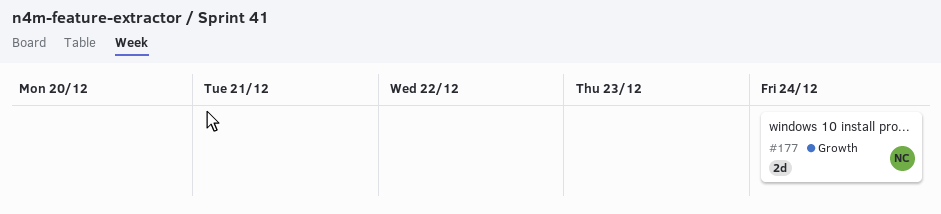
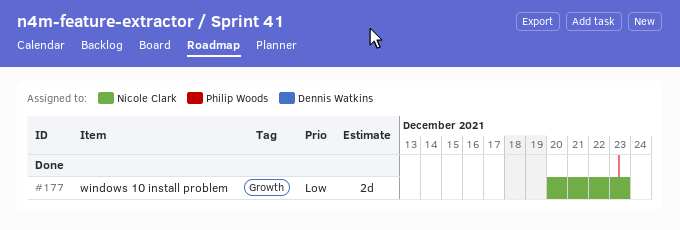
#177, due: Dec 24 -> Dec 23

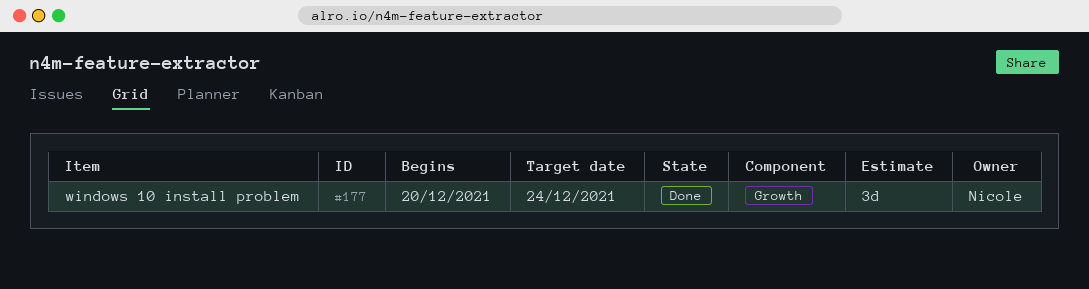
#177, estimate: 2d -> 3d
#177, due: Dec 23 -> Dec 24

